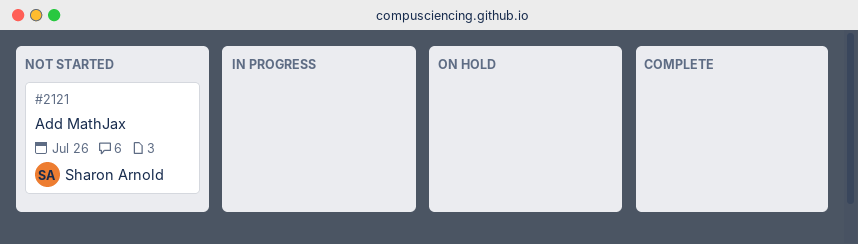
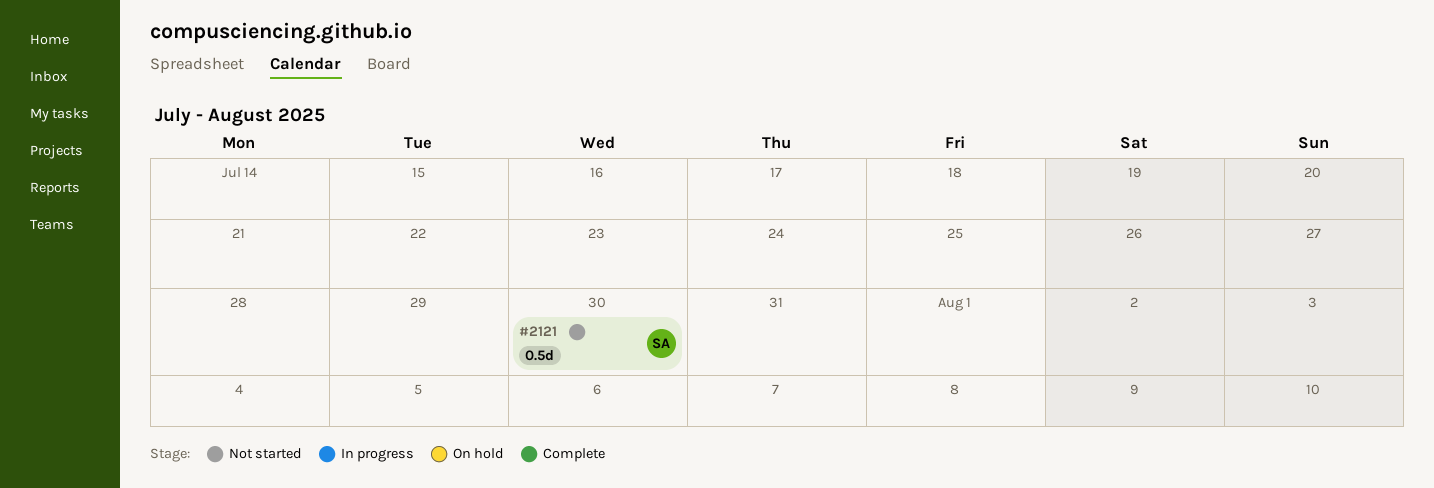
#2121, due: Jul 26 -> Jul 30

